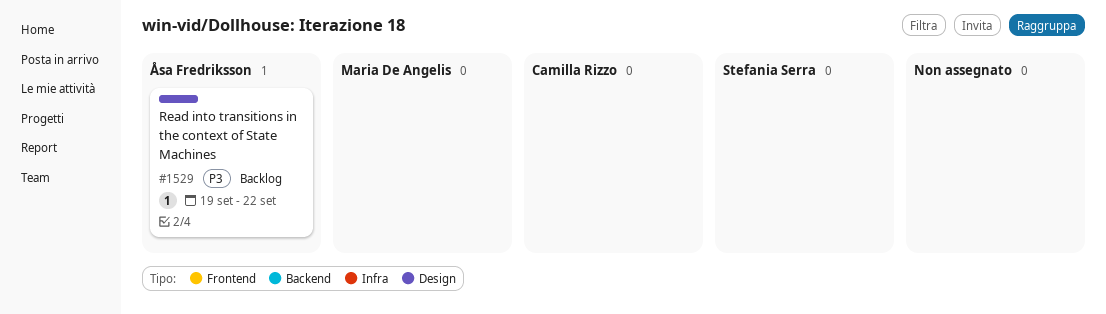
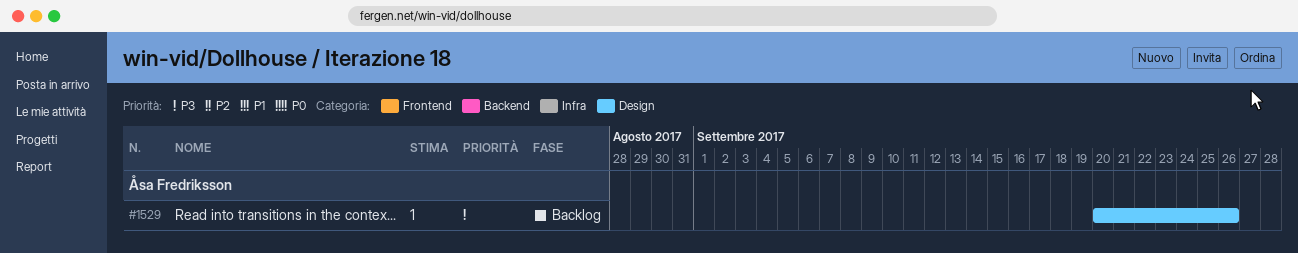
#1529, start: Sep 19 -> Sep 20
#1529, due: Sep 22 -> Sep 26

